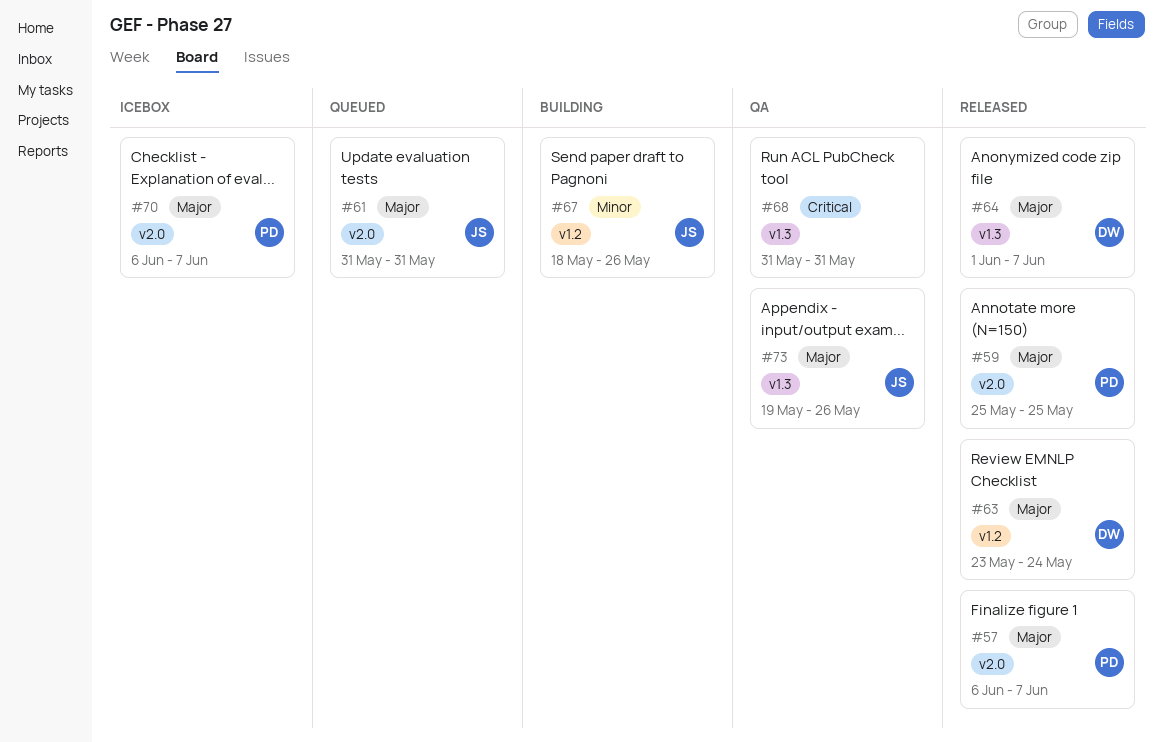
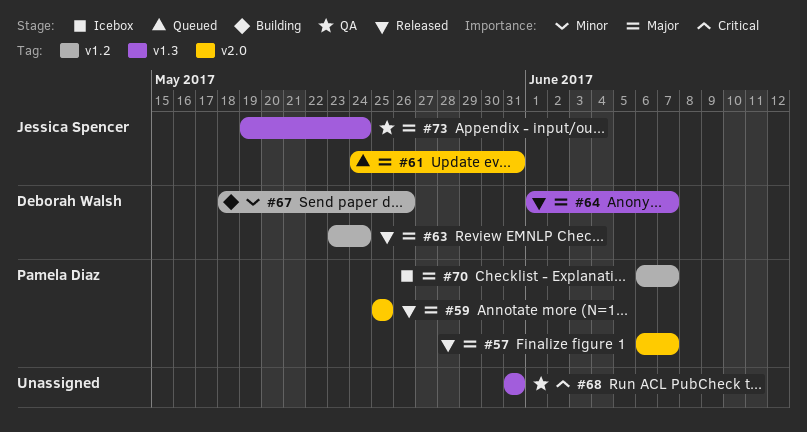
#61, start: May 31 -> May 24
#67, owner: Jessica Spencer -> Deborah Walsh
#70, label: v2.0 -> v1.2
#73, due: May 26 -> May 24

